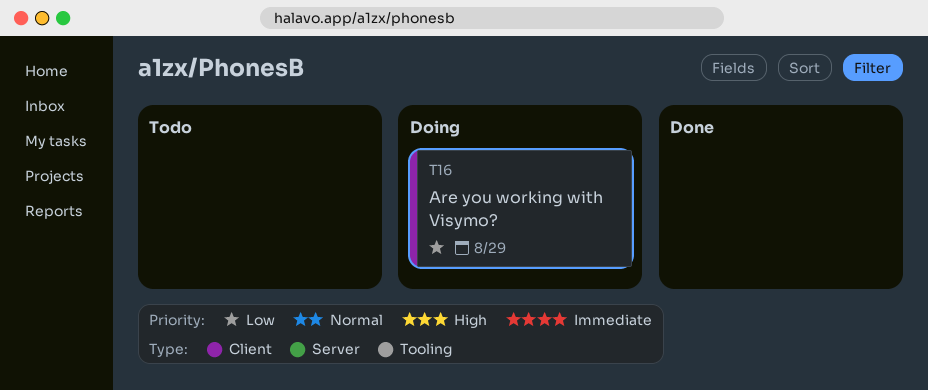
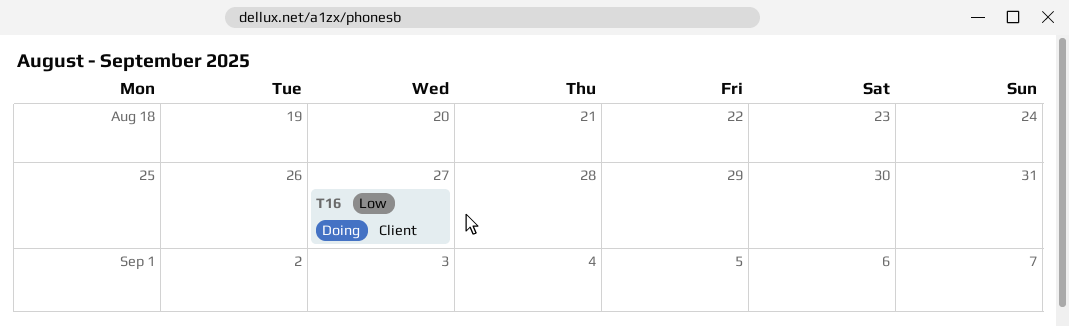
T16, due: Aug 29 -> Aug 27

